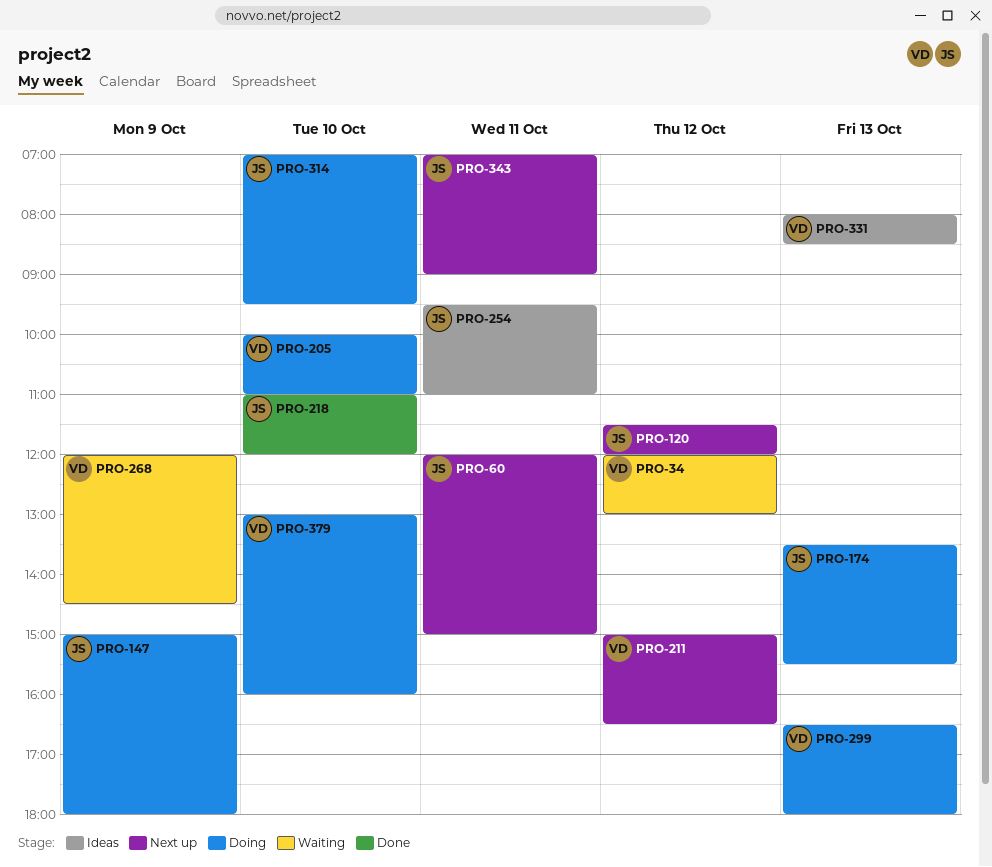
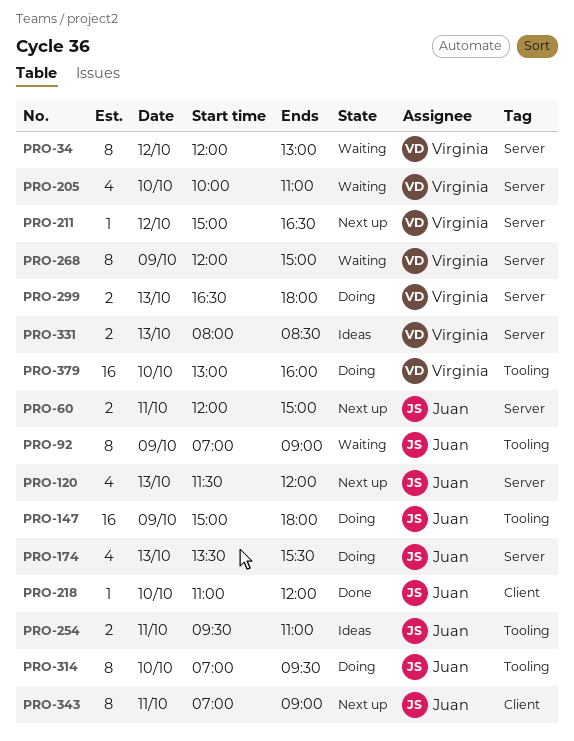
PRO-92: none -> present
PRO-120, day: Oct 12 -> Oct 13
PRO-205, status: Doing -> Waiting
PRO-268, ends: 14:30 -> 15:00

